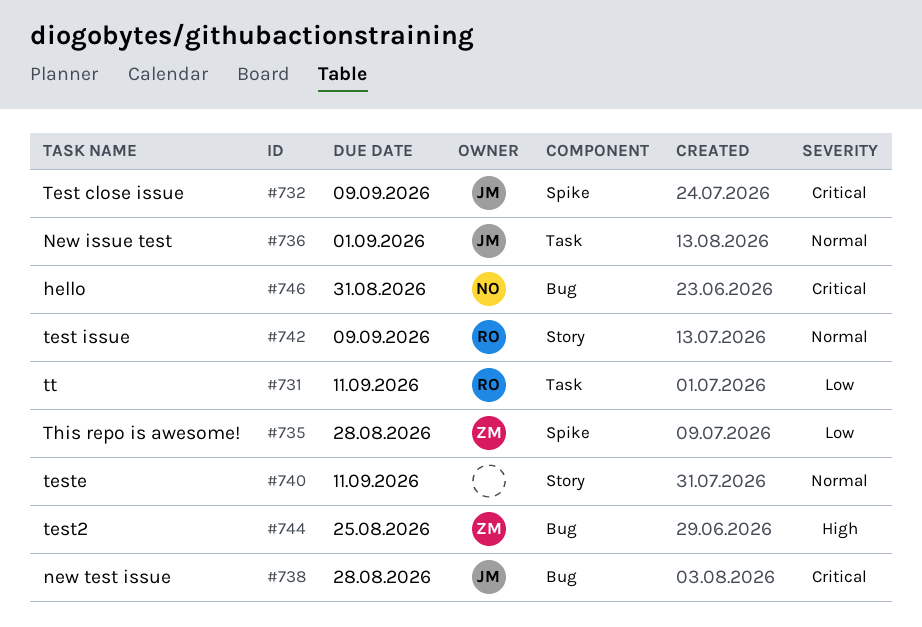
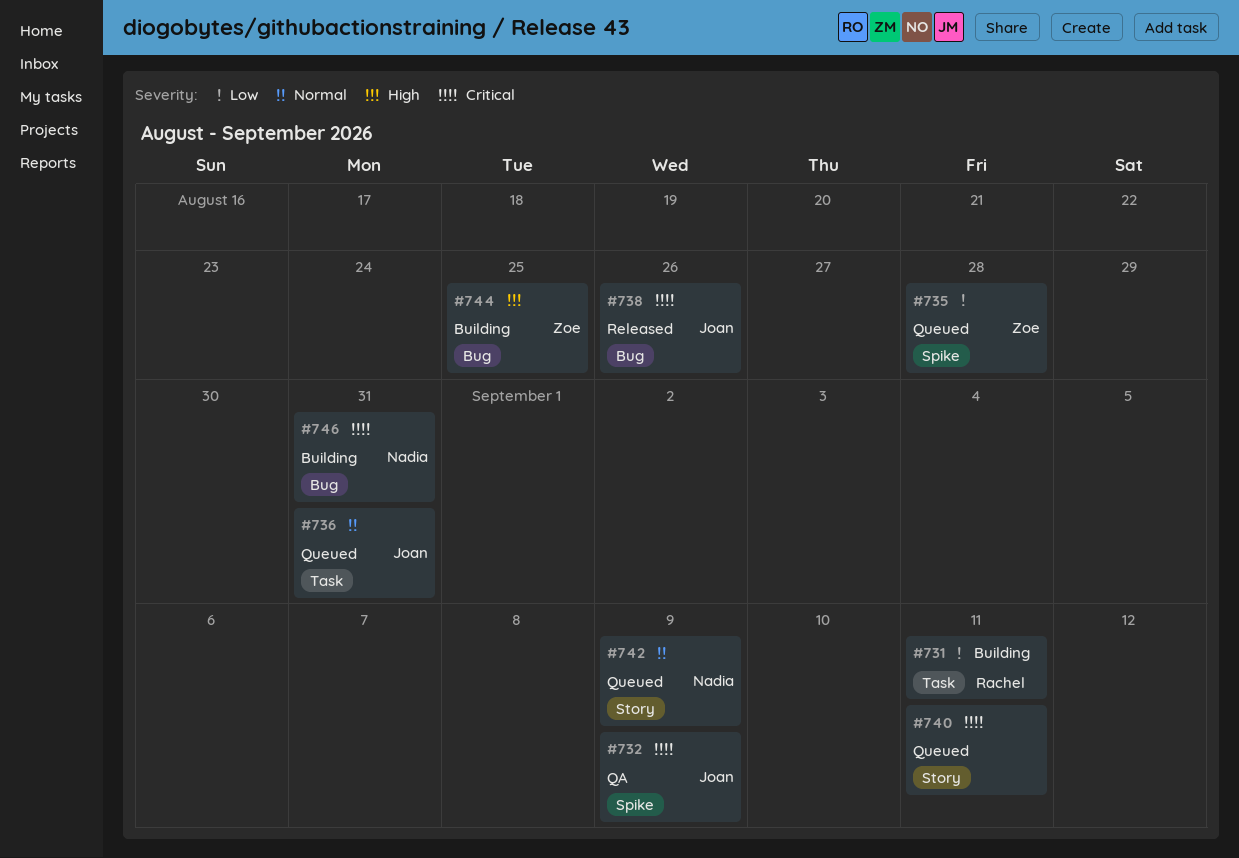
#736, due: Sep 1 -> Aug 31
#738, due: Aug 28 -> Aug 26
#740, priority: Normal -> Critical
#742, owner: Rachel -> Nadia

